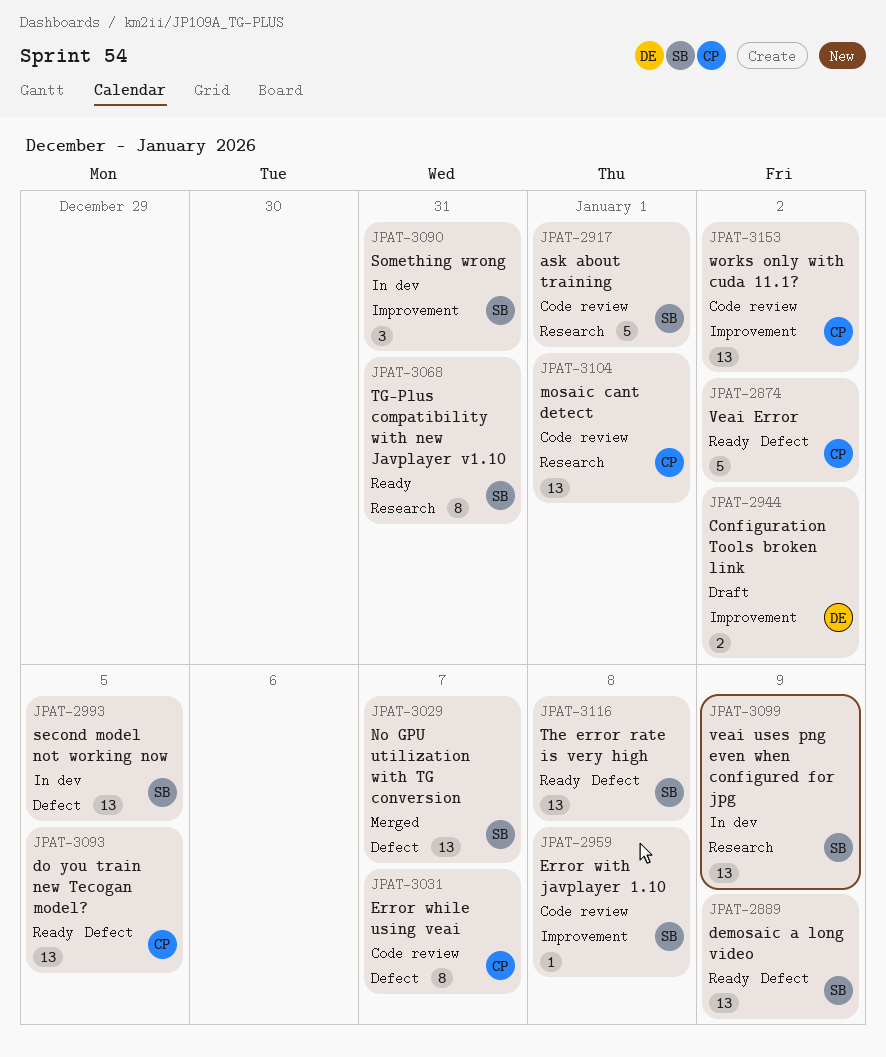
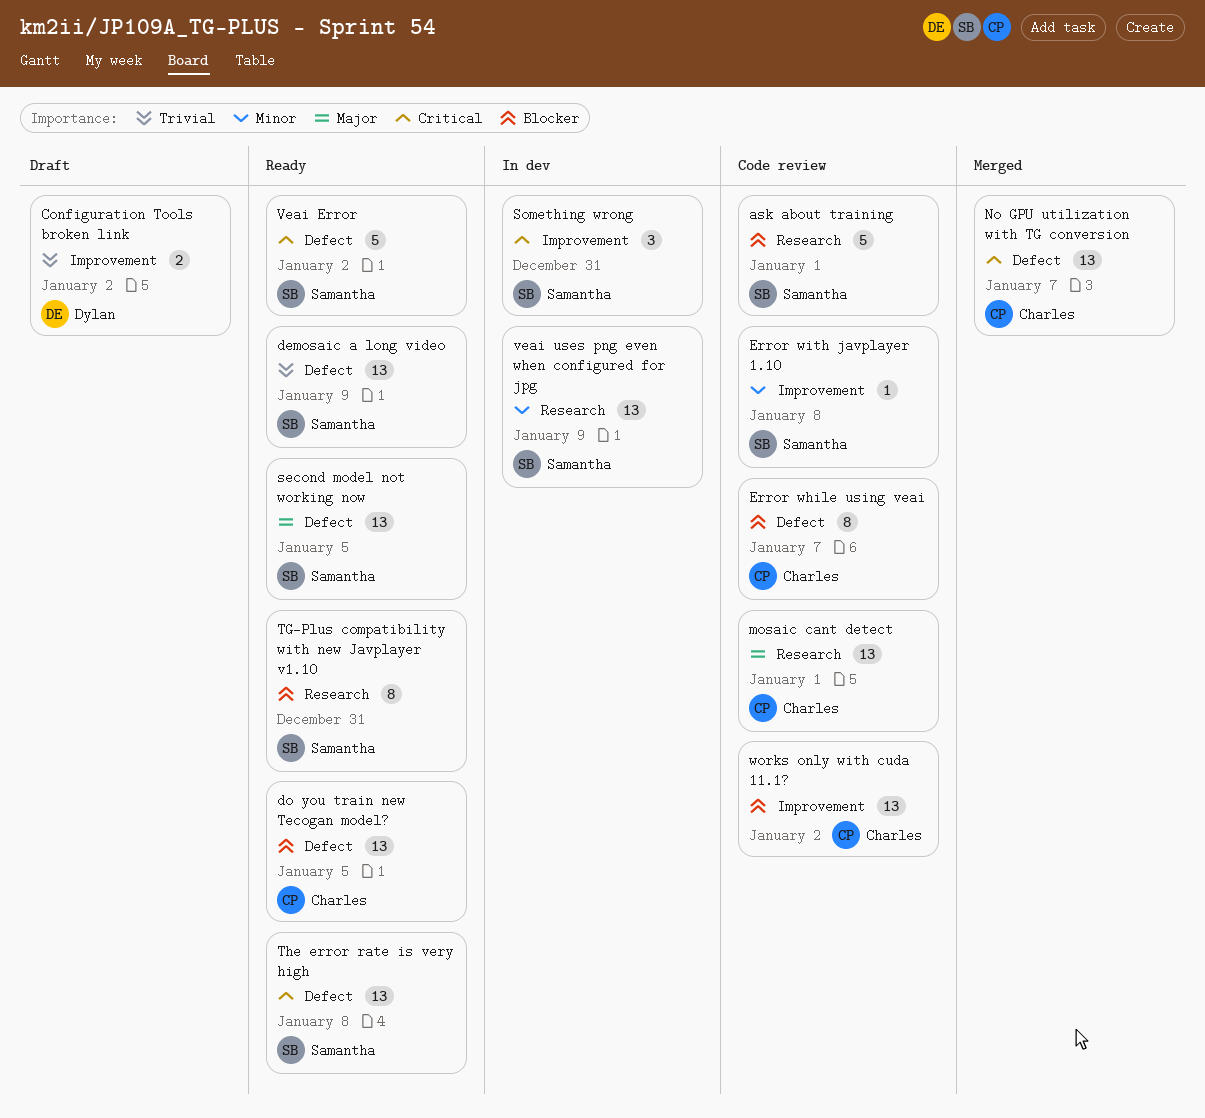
No GPU utilization with TG conversion, owner: Samantha -> Charles
second model not working now, status: In dev -> Ready
Veai Error, owner: Charles -> Samantha

